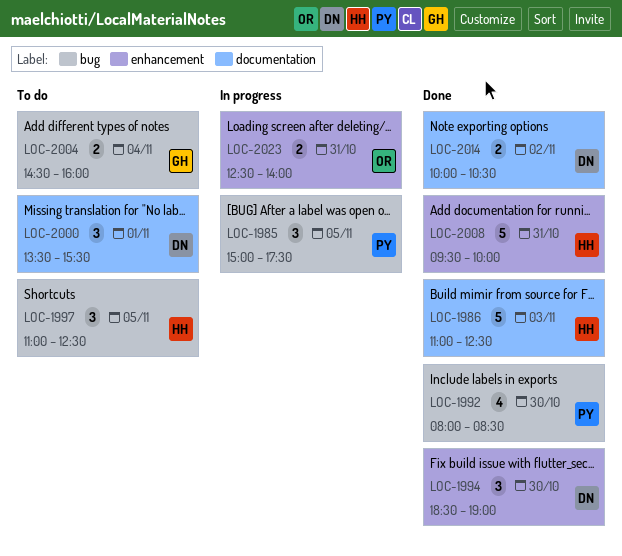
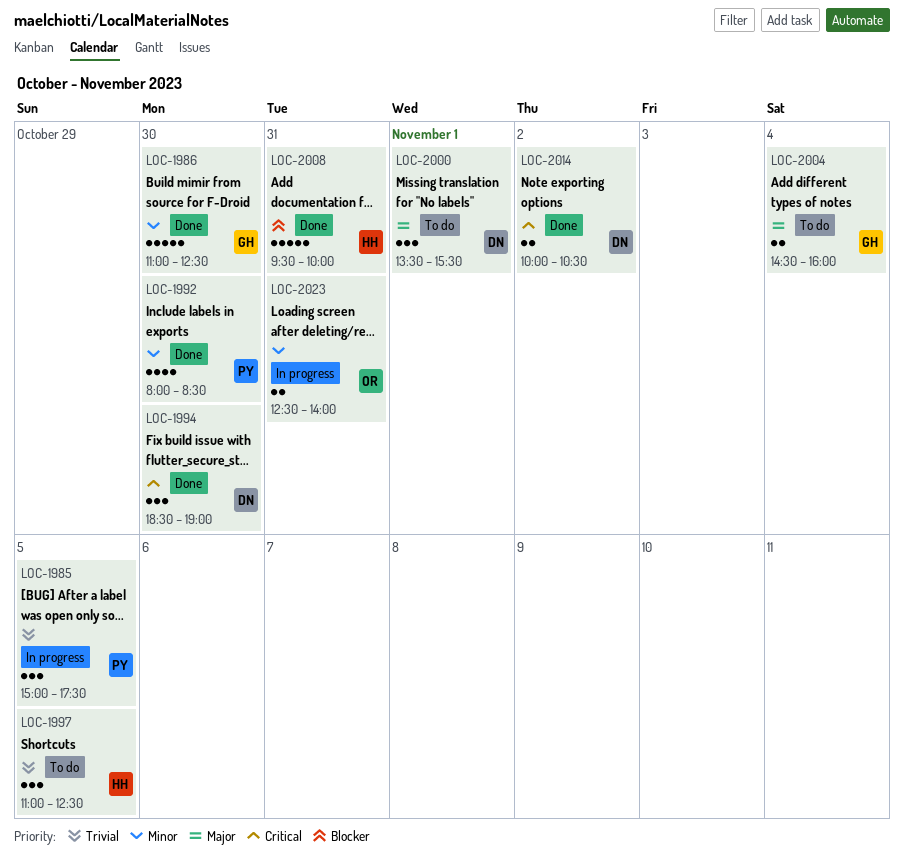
LOC-1986, owner: HH -> GH
LOC-1986, day: Nov 3 -> Oct 30

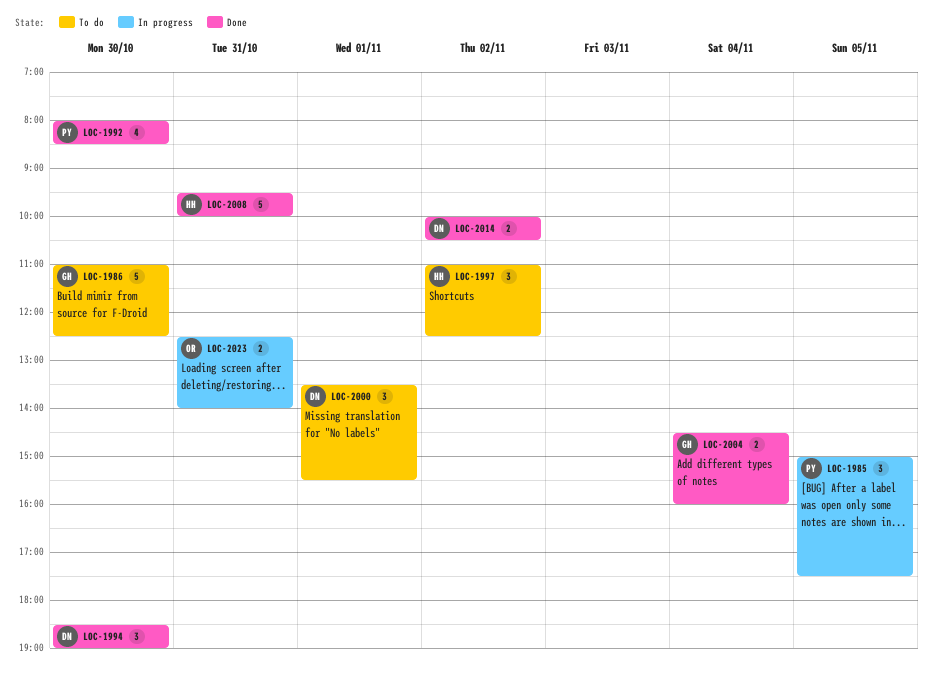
LOC-1986, status: Done -> To do
LOC-1997, day: Nov 5 -> Nov 2
LOC-2004, status: To do -> Done

